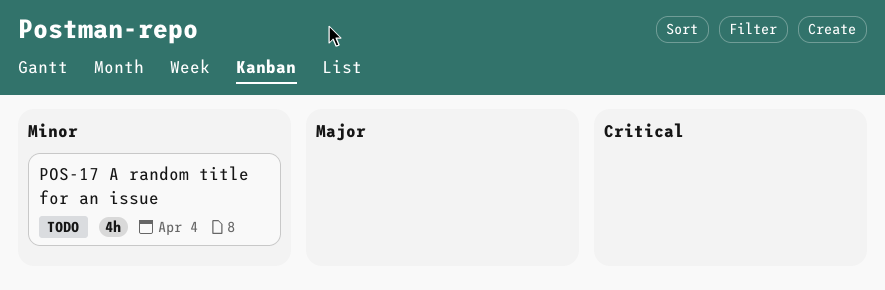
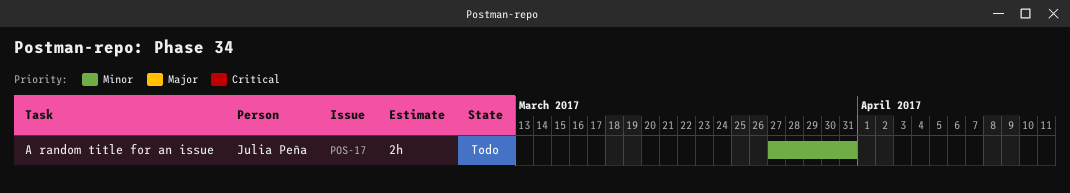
POS-17, estimate: 4h -> 2h
POS-17, due: Apr 4 -> Mar 31

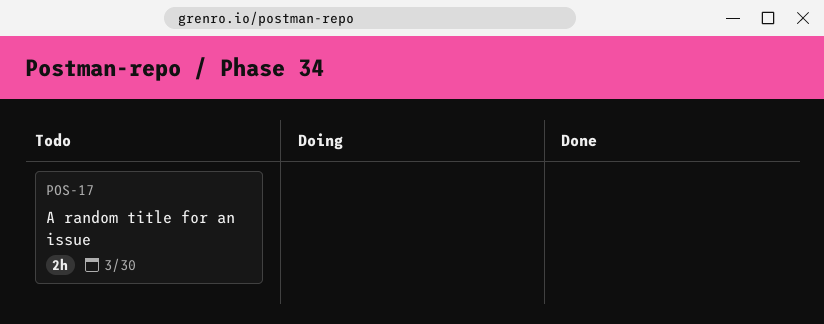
POS-17, due: Mar 31 -> Mar 30

